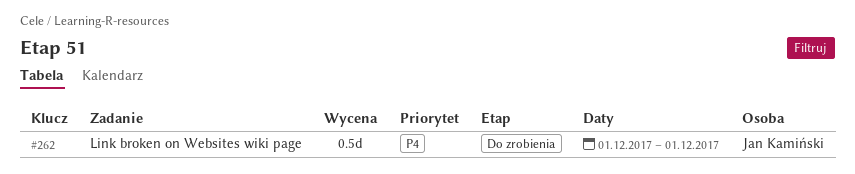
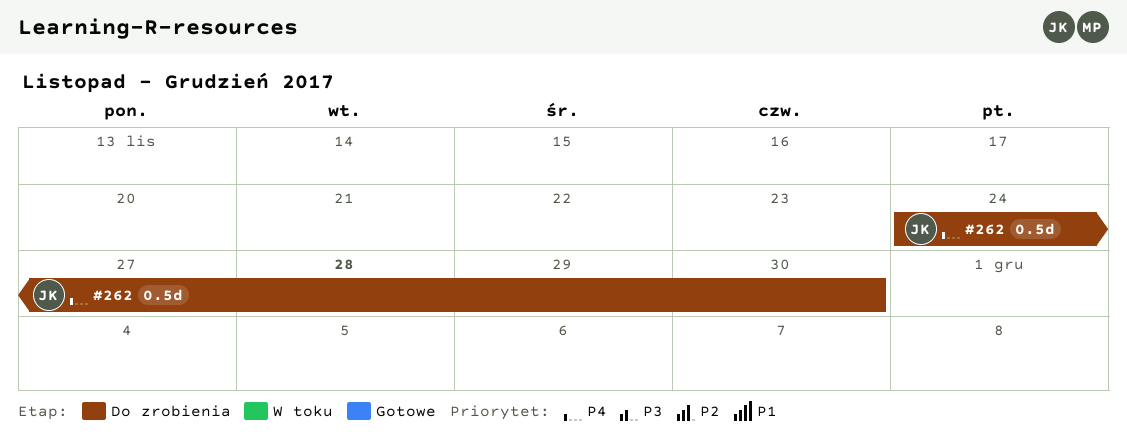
#262, start: Dec 1 -> Nov 24
#262, due: Dec 1 -> Nov 30

